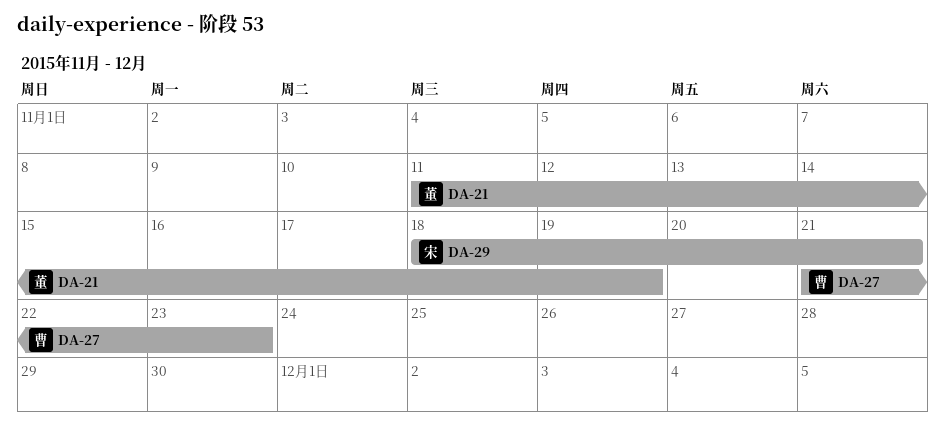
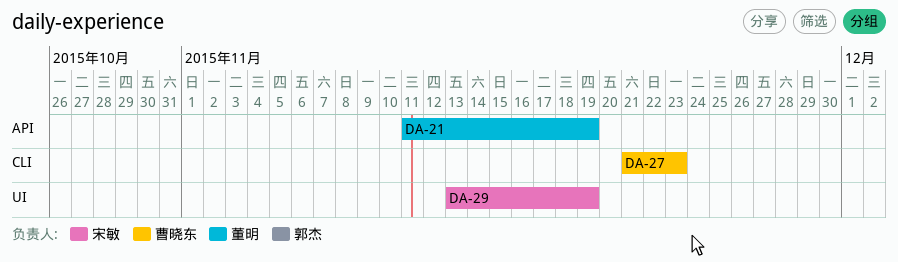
DA-29, start: Nov 18 -> Nov 13
DA-29, due: Nov 21 -> Nov 19

